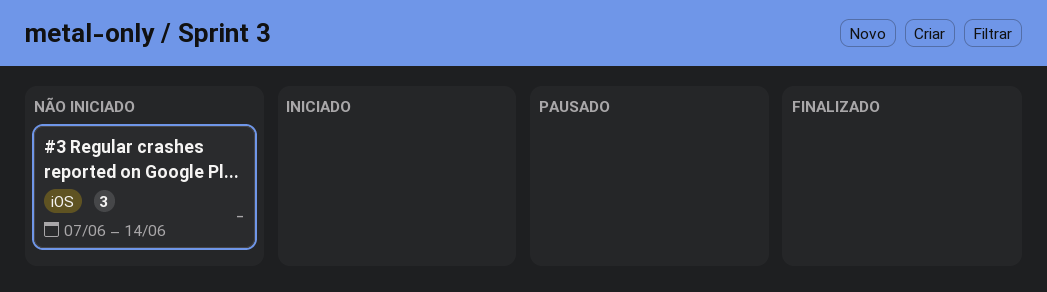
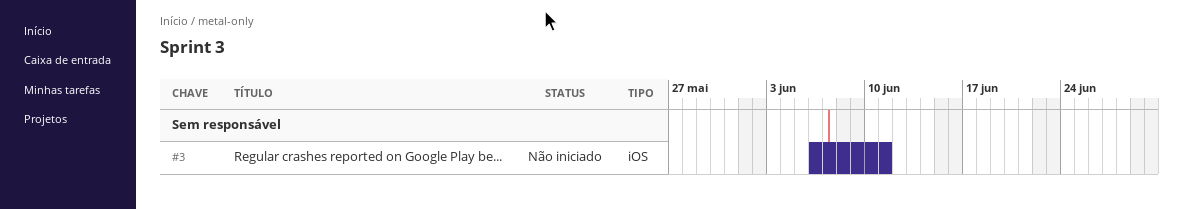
#3, start: Jun 7 -> Jun 6
#3, due: Jun 14 -> Jun 11

